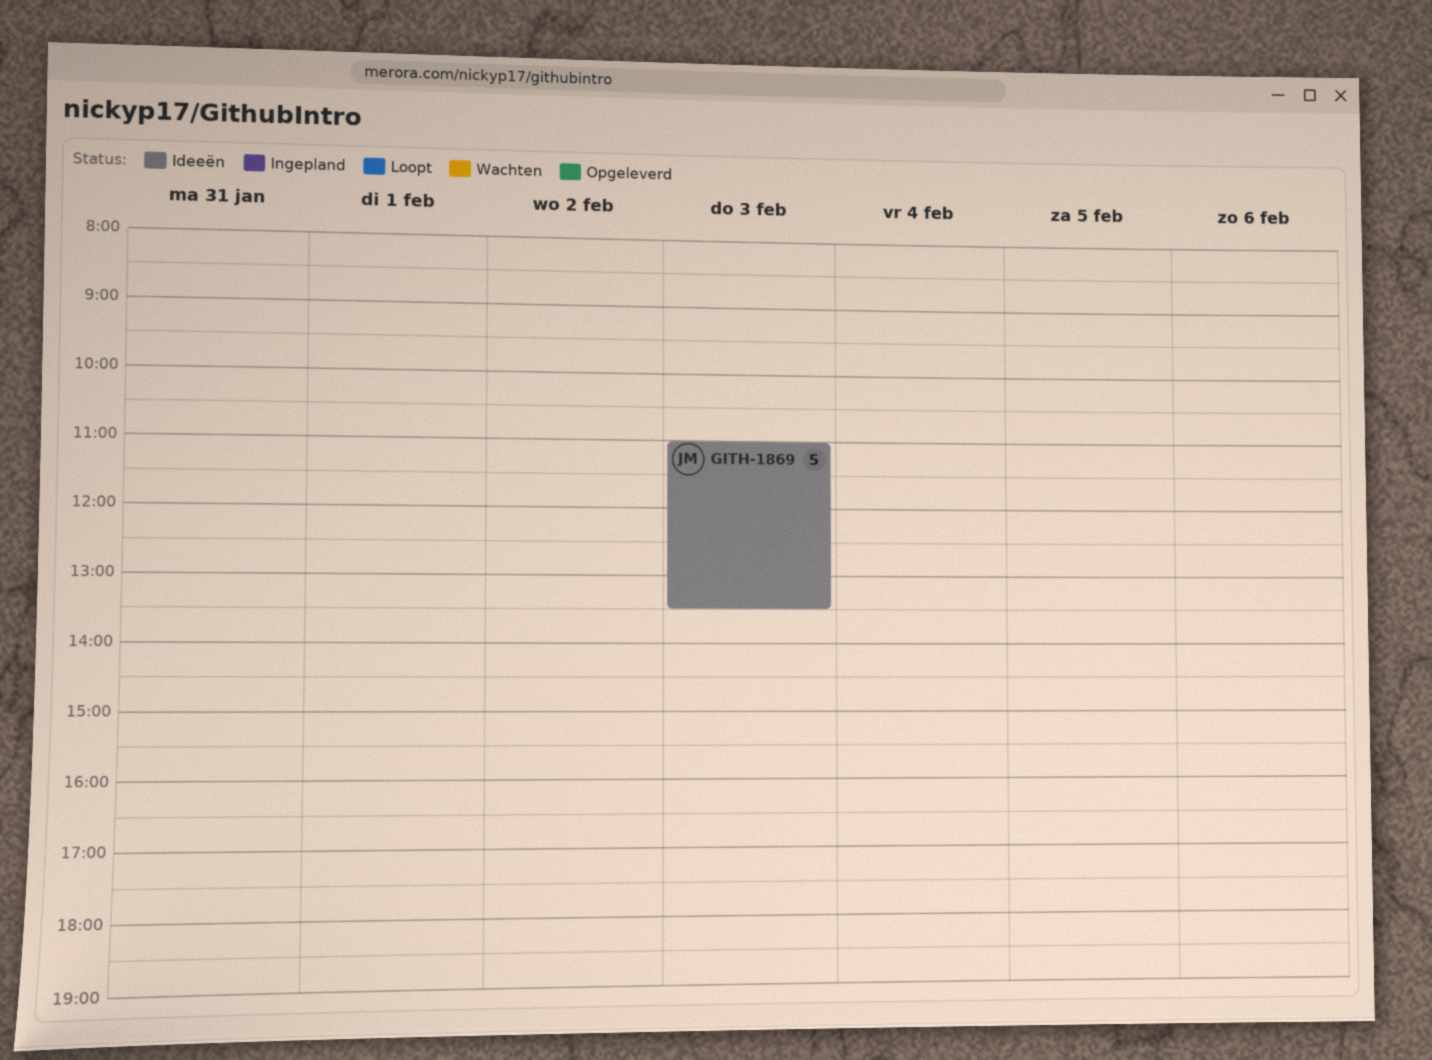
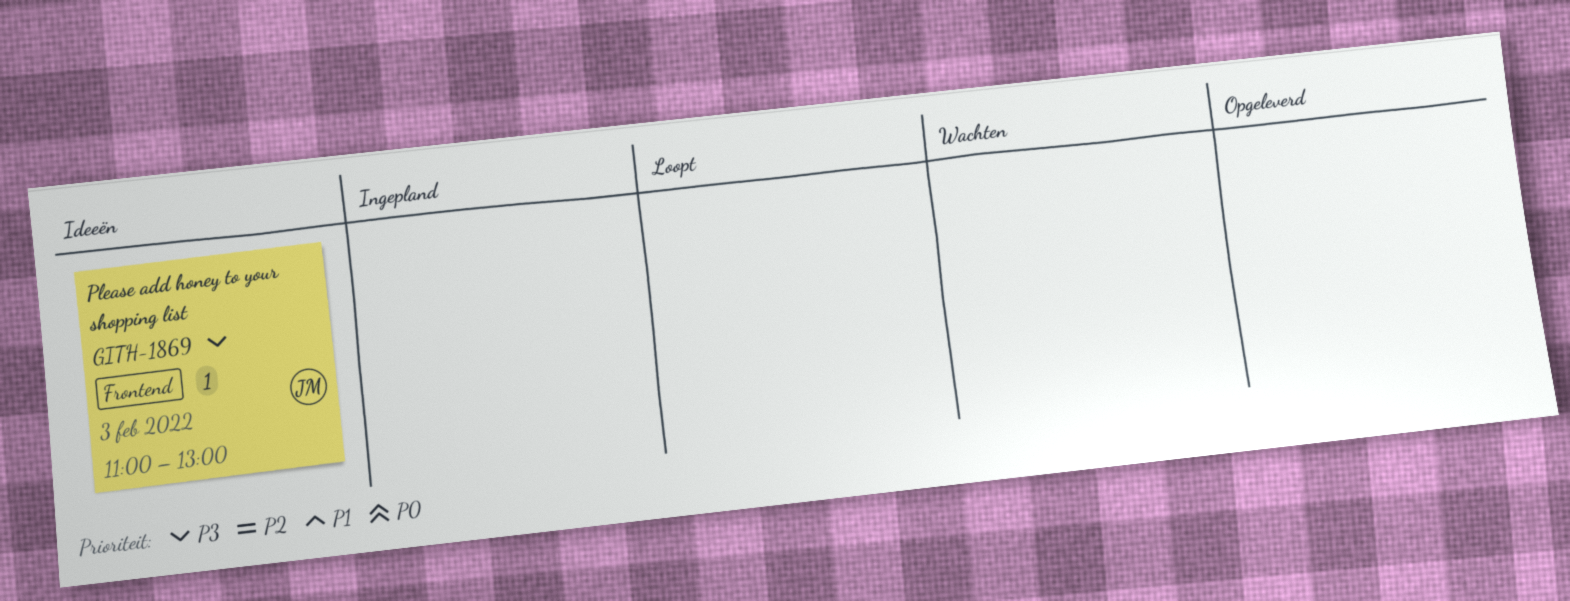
GITH-1869, estimate: 5 -> 1
GITH-1869, ends: 13:30 -> 13:00

